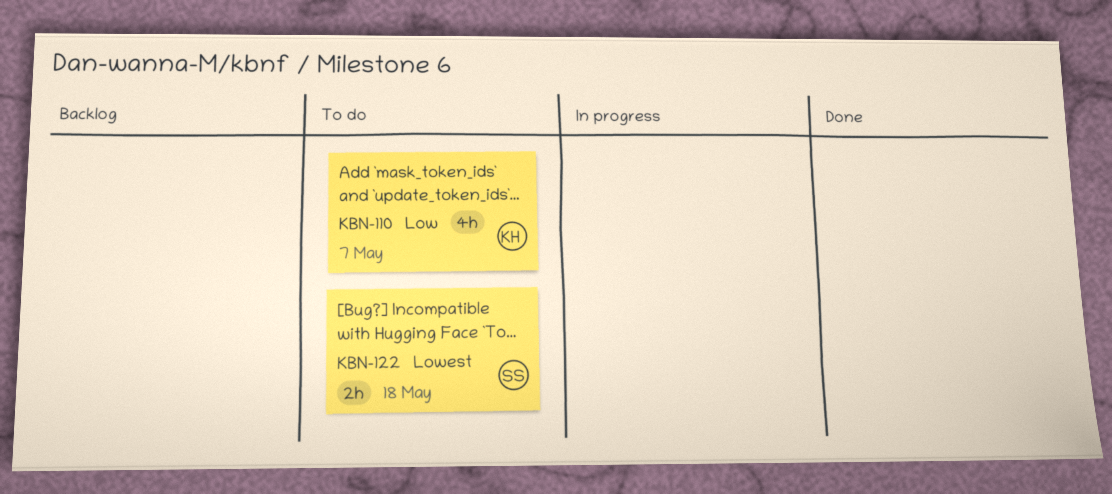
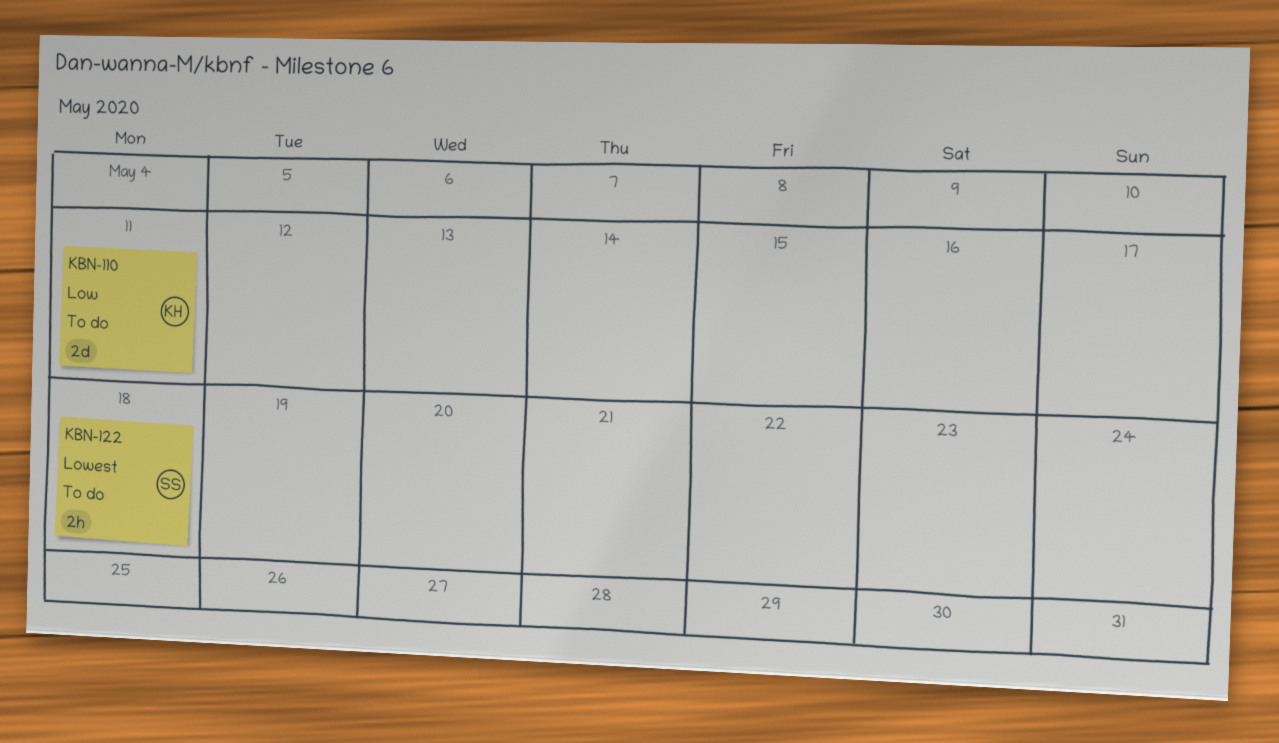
KBN-110, estimate: 4h -> 2d
KBN-110, due: May 7 -> May 11

